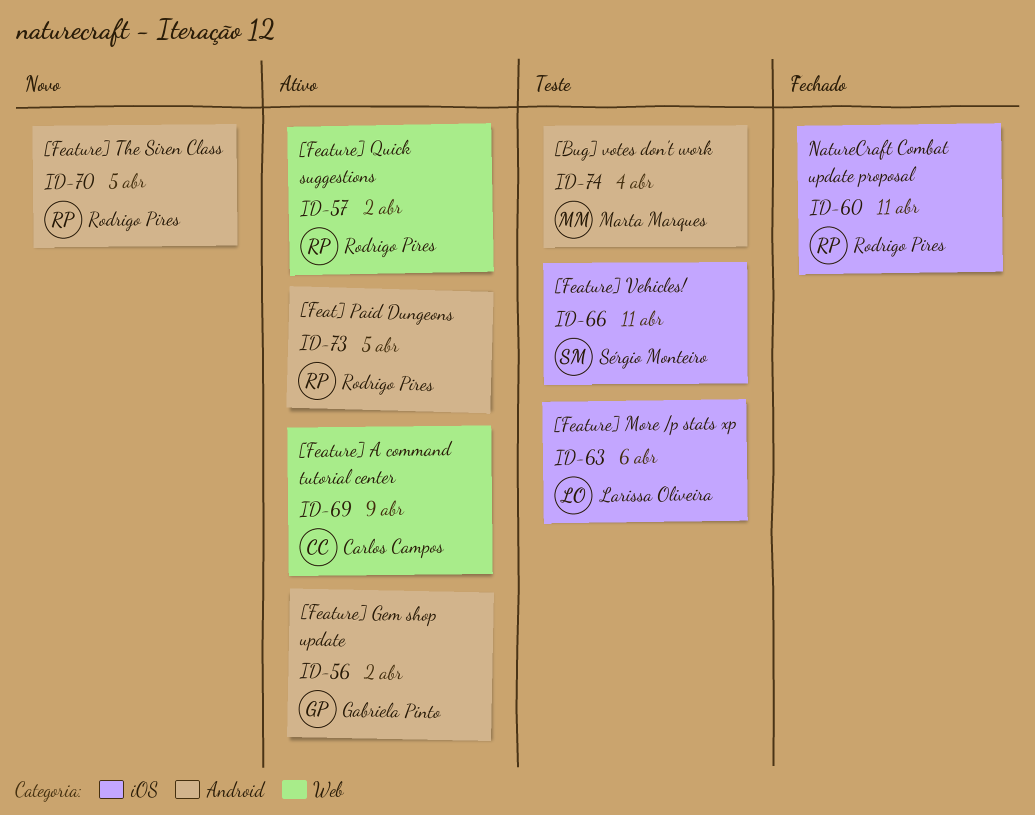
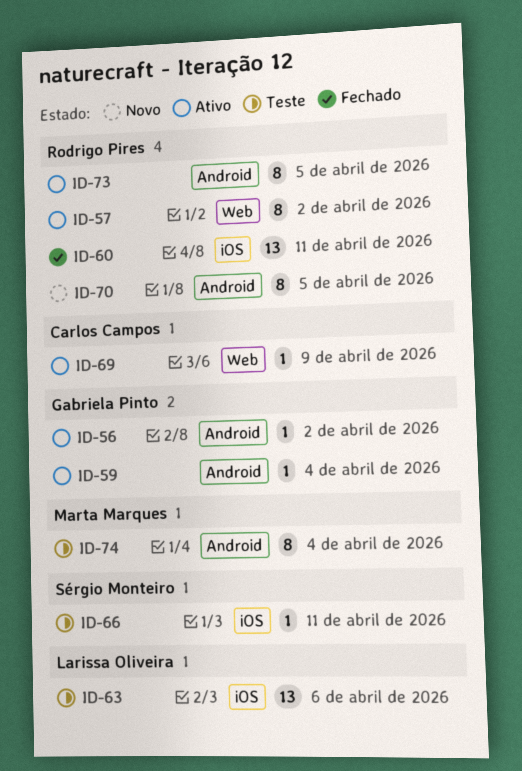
ID-59: none -> present

